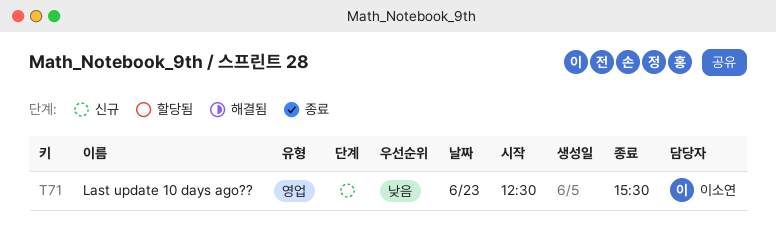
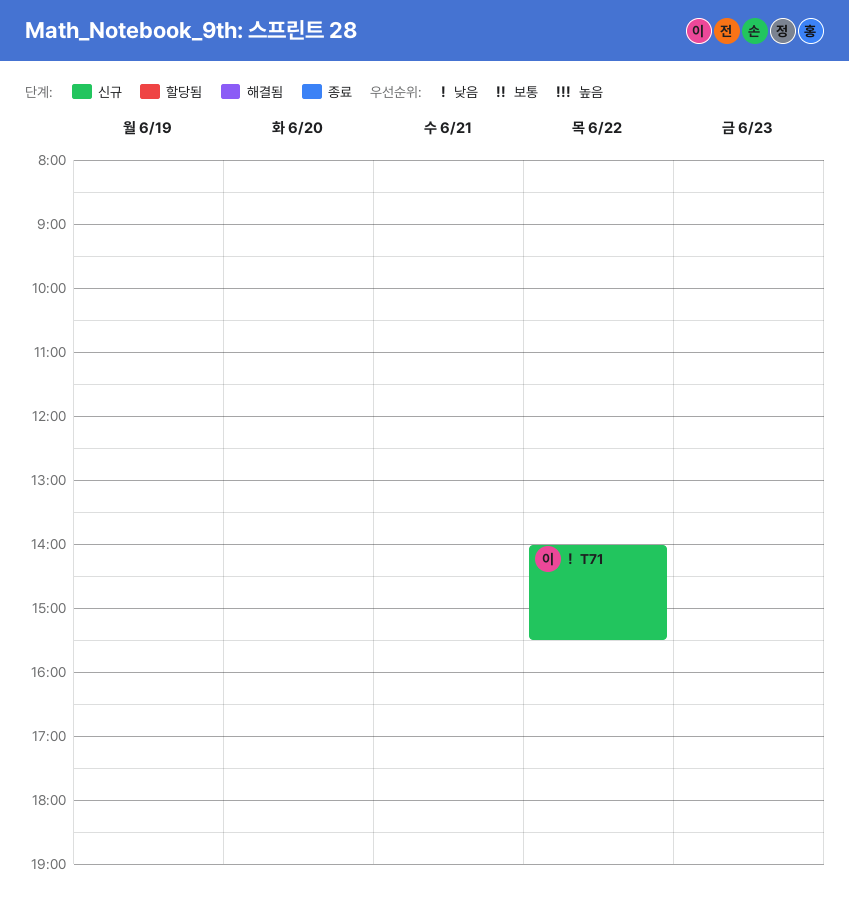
T71, day: Jun 23 -> Jun 22
T71, begins: 12:30 -> 14:00

